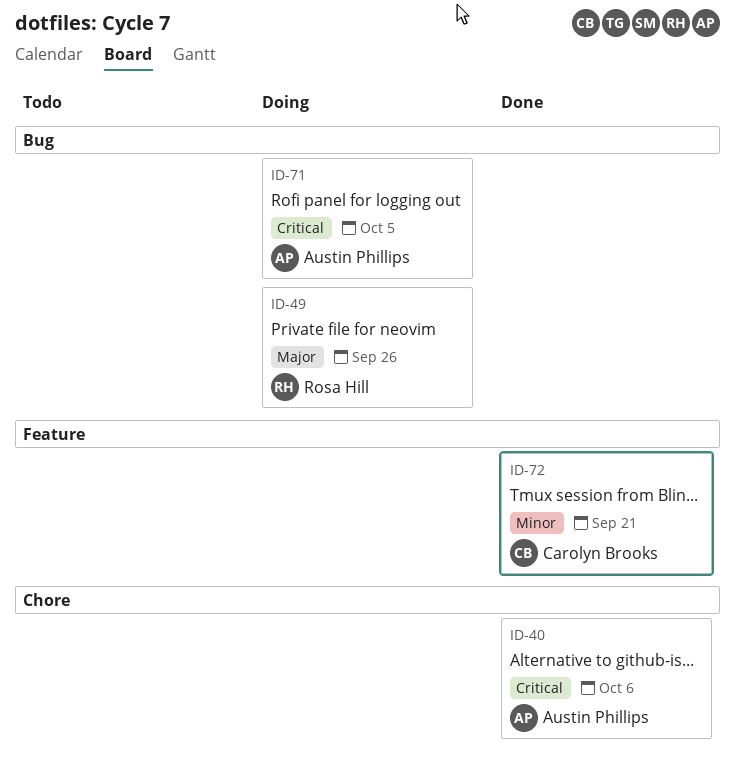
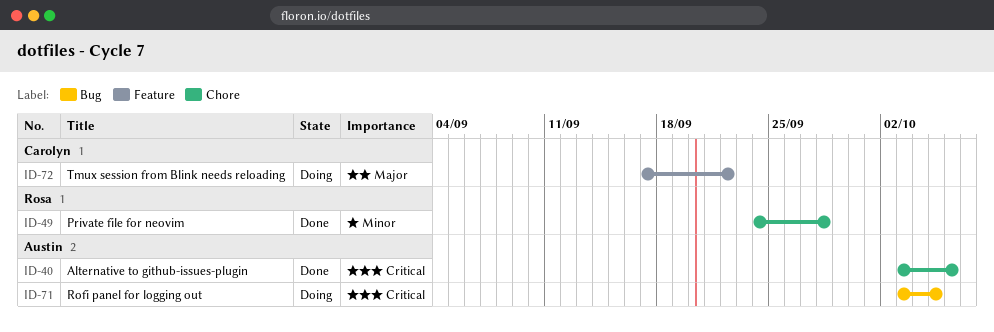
ID-49, status: Doing -> Done
ID-49, priority: Major -> Minor
ID-49, label: Bug -> Chore
ID-49, due: Sep 26 -> Sep 28
ID-72, status: Done -> Doing
ID-72, priority: Minor -> Major
ID-72, due: Sep 21 -> Sep 22

